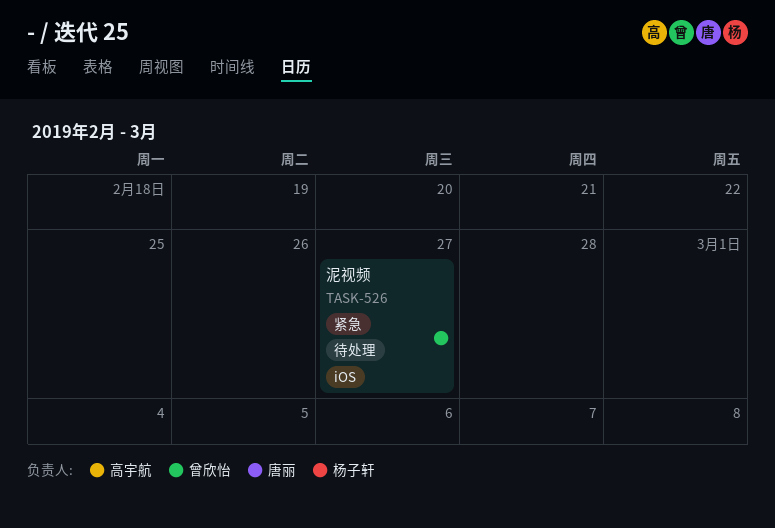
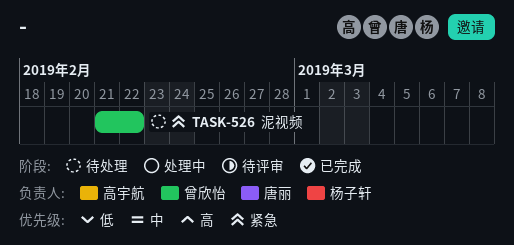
TASK-526, due: Feb 27 -> Feb 22

